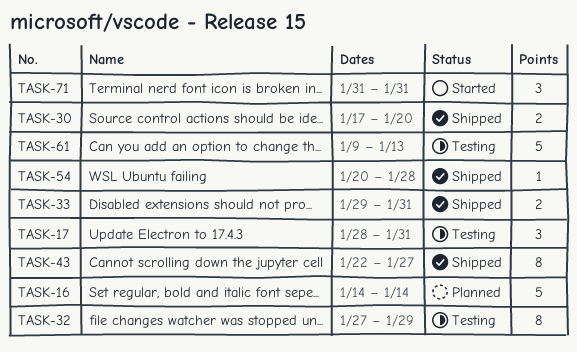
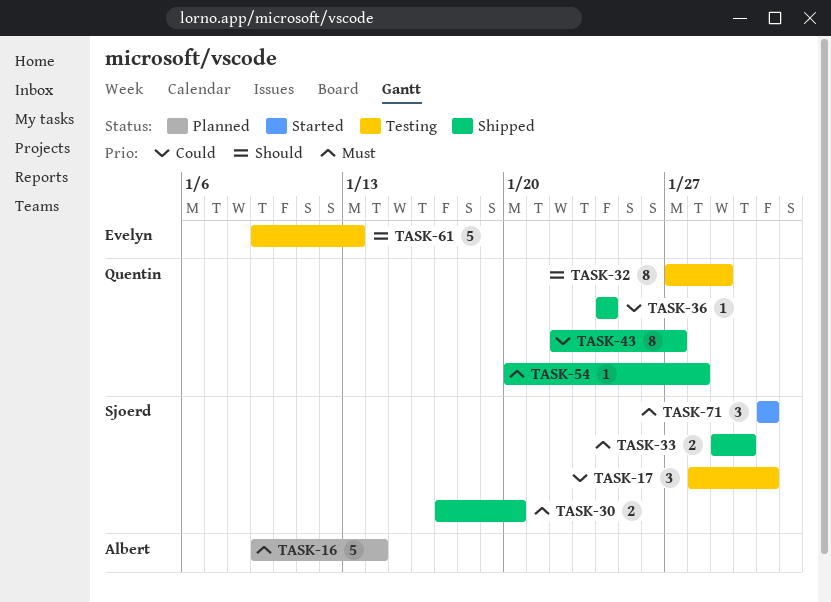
TASK-16, start: Jan 14 -> Jan 9
TASK-33, due: Jan 31 -> Jan 30
TASK-36: none -> present

